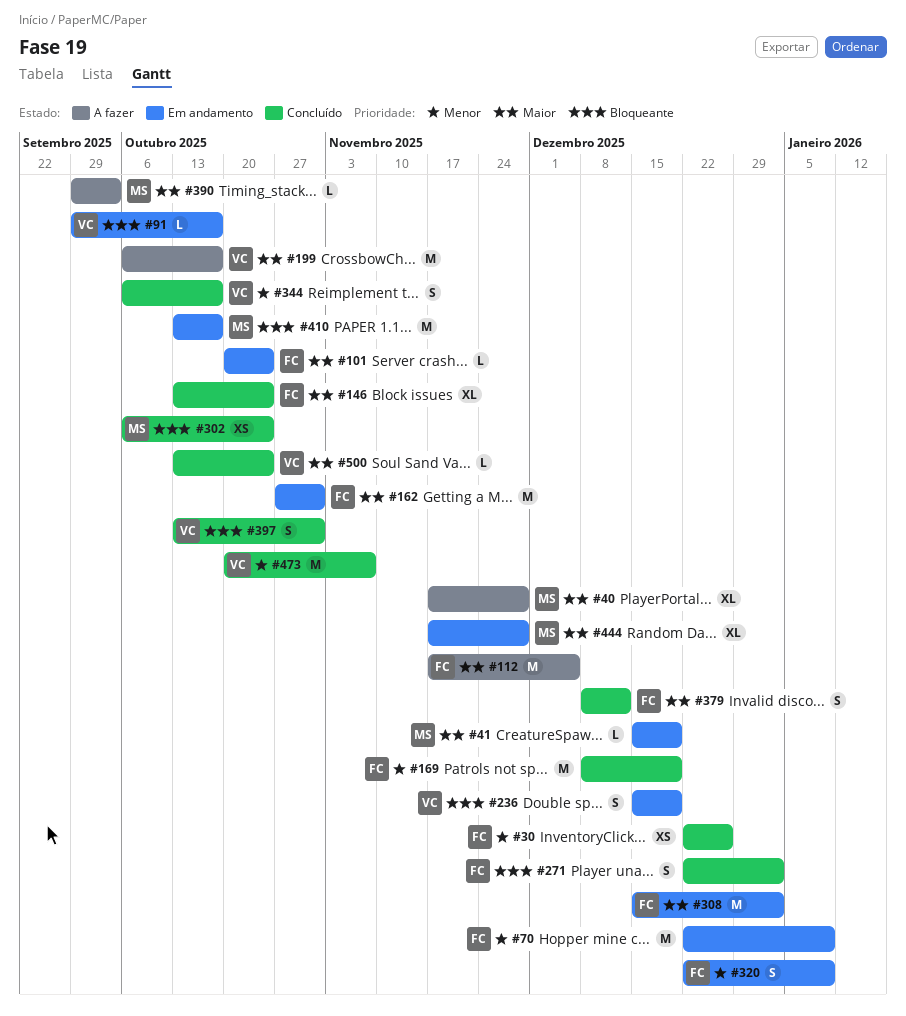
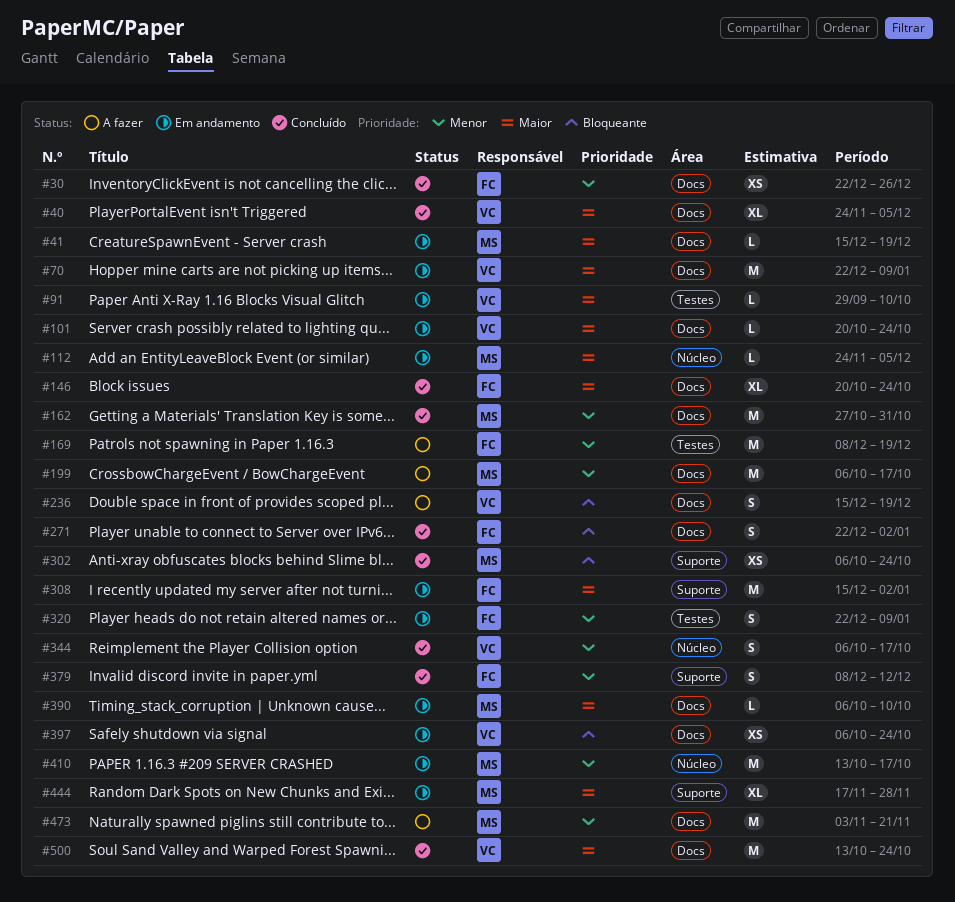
#40, status: A fazer -> Concluído
#40, owner: MS -> VC
#40, start: Nov 17 -> Nov 24
#40, due: Nov 28 -> Dec 5
#70, owner: FC -> VC
#70, priority: Menor -> Maior
#91, priority: Bloqueante -> Maior
#91, due: Oct 17 -> Oct 10
#101, owner: FC -> VC
#112, status: A fazer -> Em andamento
#112, owner: FC -> MS
#112, estimate: M -> L
#112, start: Nov 17 -> Nov 24
#146, start: Oct 13 -> Oct 20
#162, status: Em andamento -> Concluído
#162, owner: FC -> MS
#162, priority: Maior -> Menor
#169, status: Concluído -> A fazer
#199, owner: VC -> MS
#199, priority: Maior -> Menor
#236, status: Em andamento -> A fazer
#379, priority: Maior -> Menor
#390, status: A fazer -> Em andamento
#390, start: Sep 29 -> Oct 6
#390, due: Oct 3 -> Oct 10
#397, status: Concluído -> Em andamento
#397, estimate: S -> XS
#397, start: Oct 13 -> Oct 6
#397, due: Oct 31 -> Oct 24
#410, priority: Bloqueante -> Menor
#473, status: Concluído -> A fazer
#473, owner: VC -> MS
#473, start: Oct 20 -> Nov 3
#473, due: Nov 7 -> Nov 21
#500, estimate: L -> M

